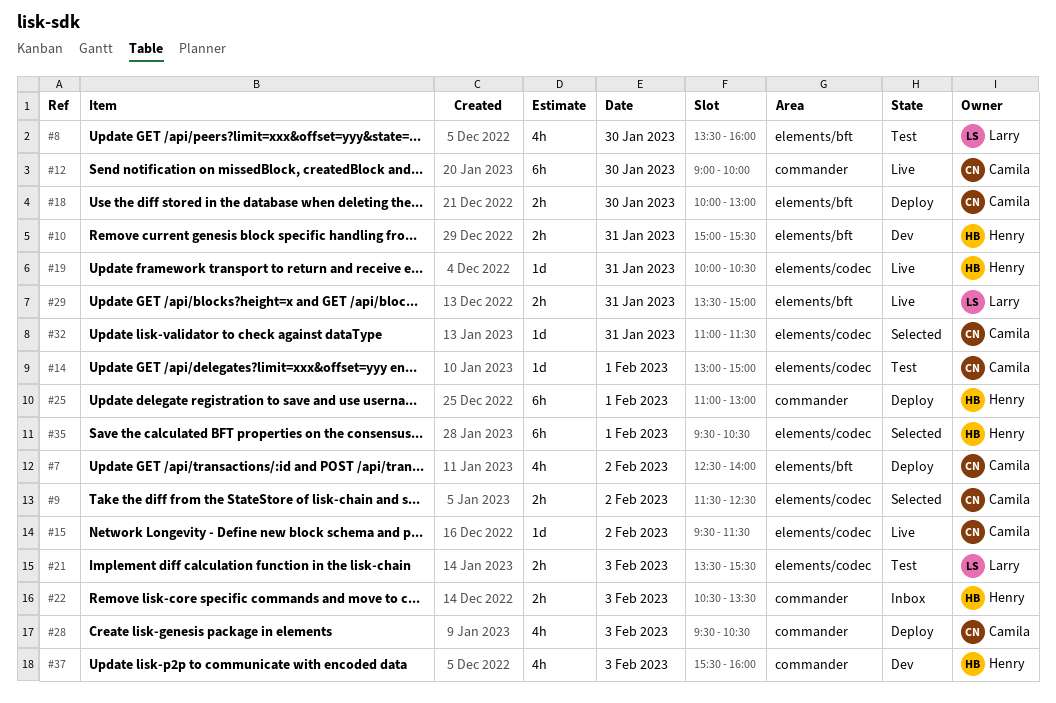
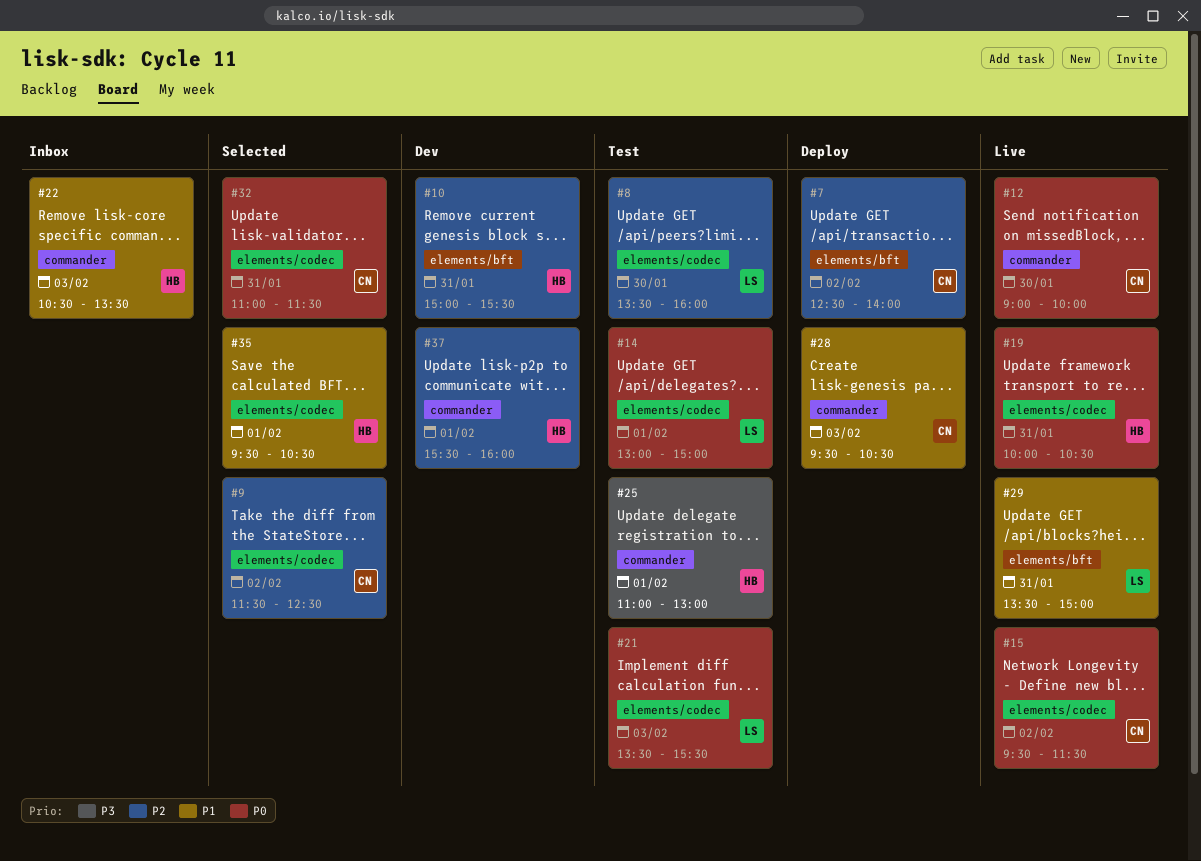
#8, label: elements/bft -> elements/codec
#14, owner: Camila -> Larry
#18: present -> none
#25, status: Deploy -> Test
#37, day: Feb 3 -> Feb 1

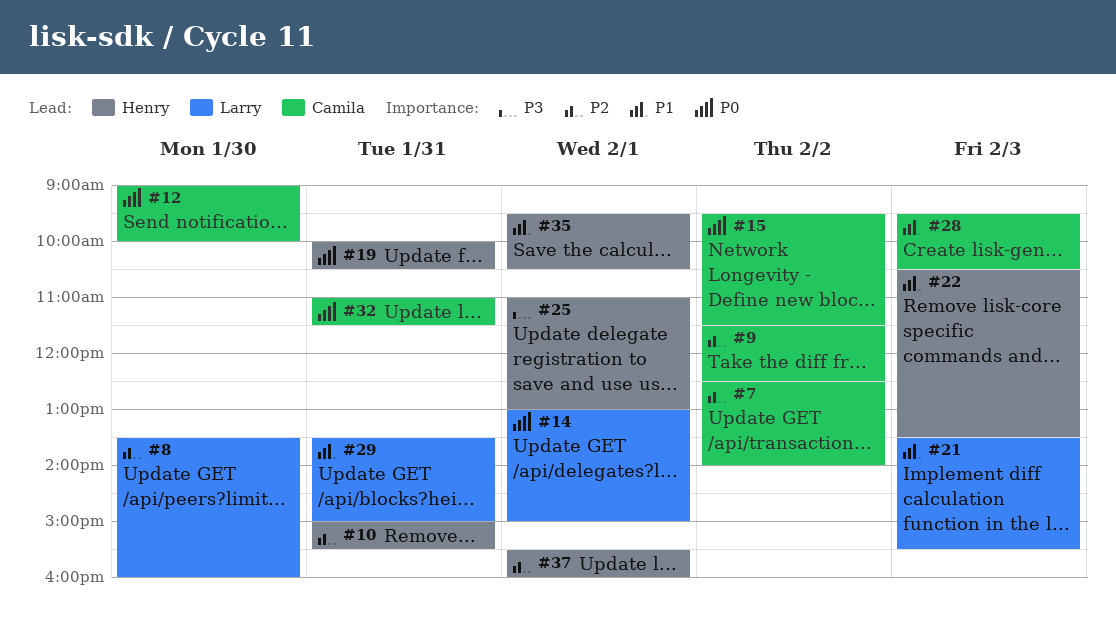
#21, priority: P0 -> P1

